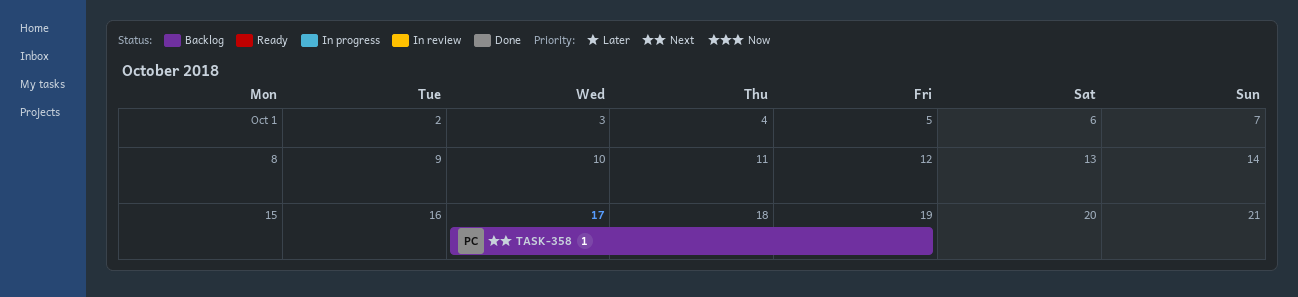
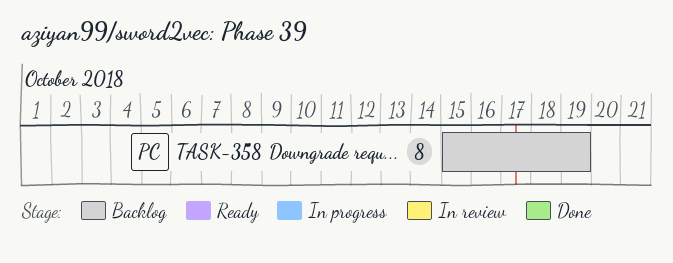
TASK-358, estimate: 1 -> 8
TASK-358, start: Oct 17 -> Oct 15

